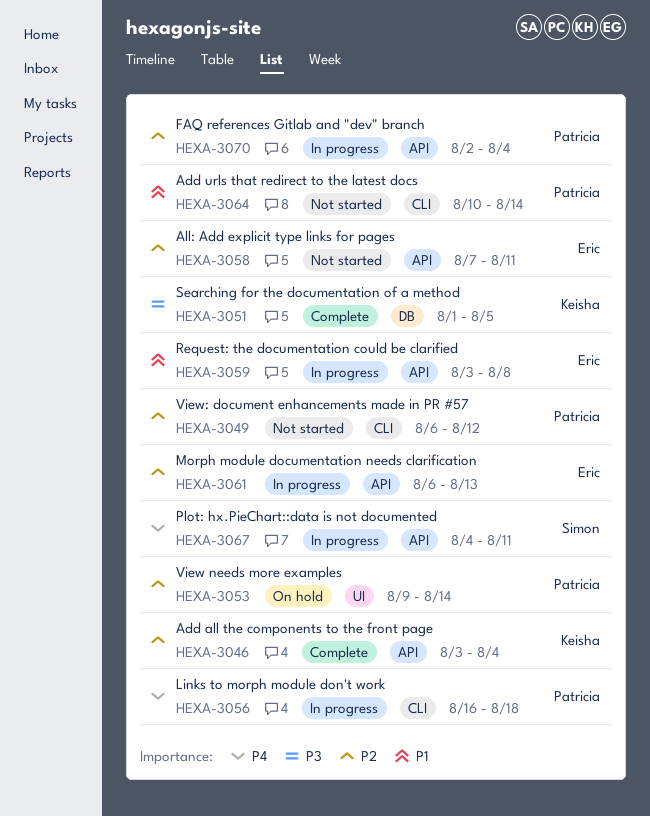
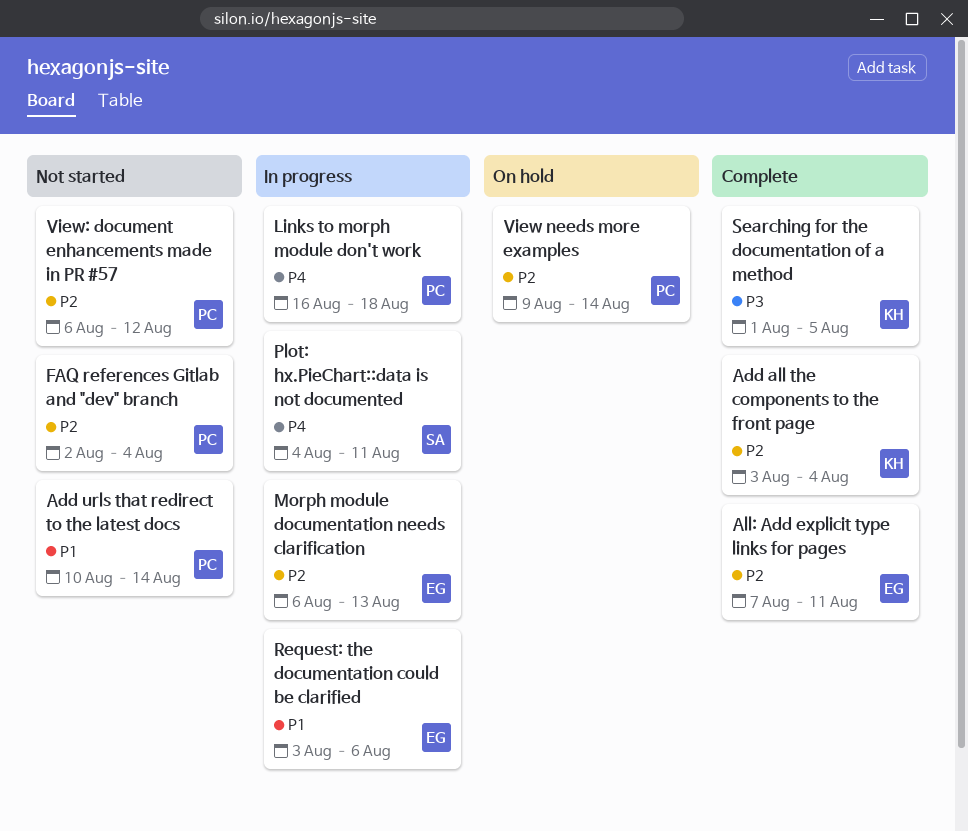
All: Add explicit type links for pages, status: Not started -> Complete
FAQ references Gitlab and "dev" branch, status: In progress -> Not started
Request: the documentation could be clarified, due: Aug 8 -> Aug 6

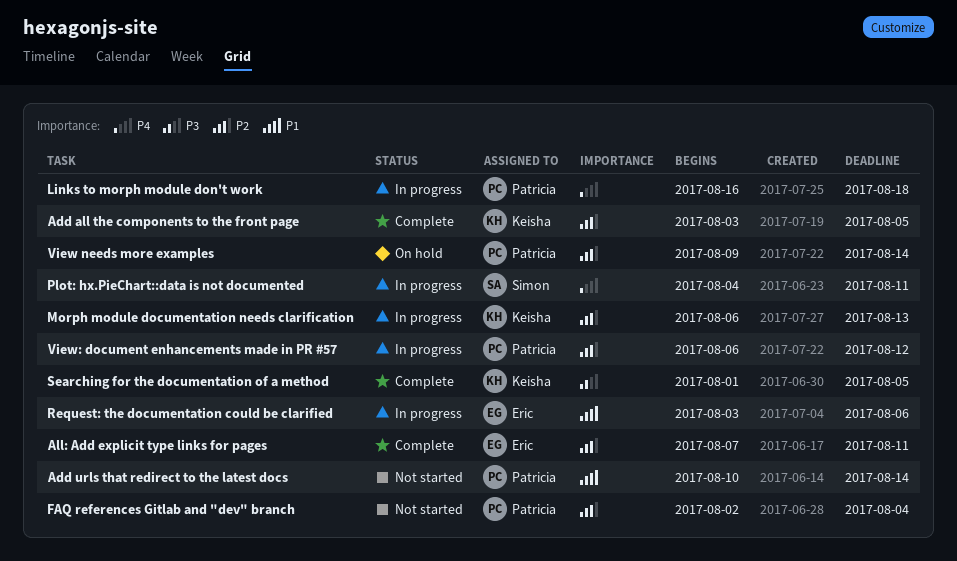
Add all the components to the front page, due: Aug 4 -> Aug 5
Morph module documentation needs clarification, owner: Eric -> Keisha
View: document enhancements made in PR #57, status: Not started -> In progress

